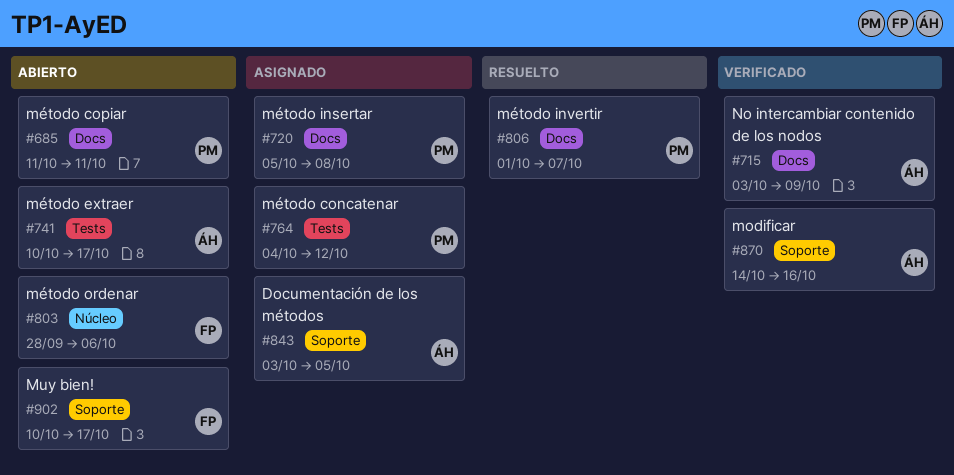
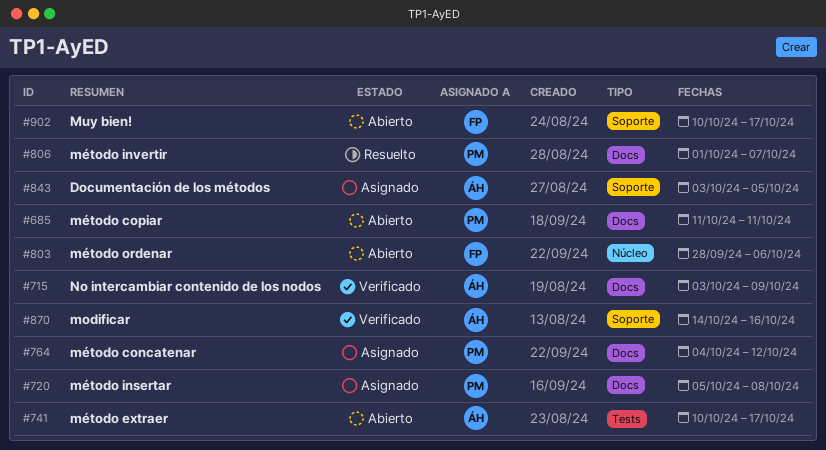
#764, label: Tests -> Docs

